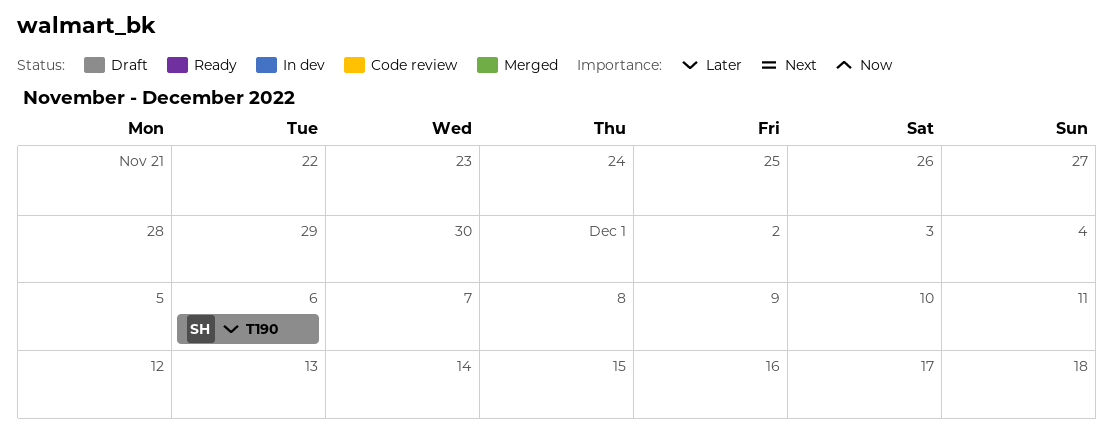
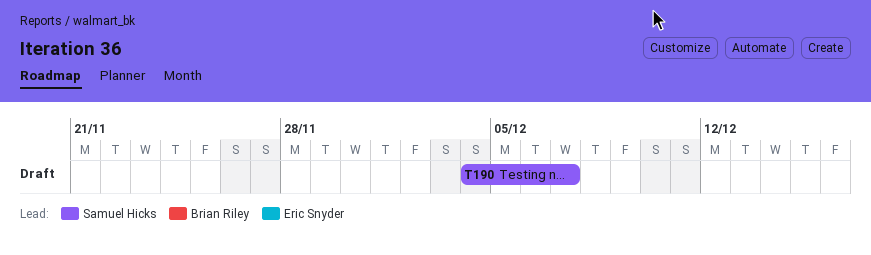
T190, start: Dec 6 -> Dec 4
T190, due: Dec 6 -> Dec 7

